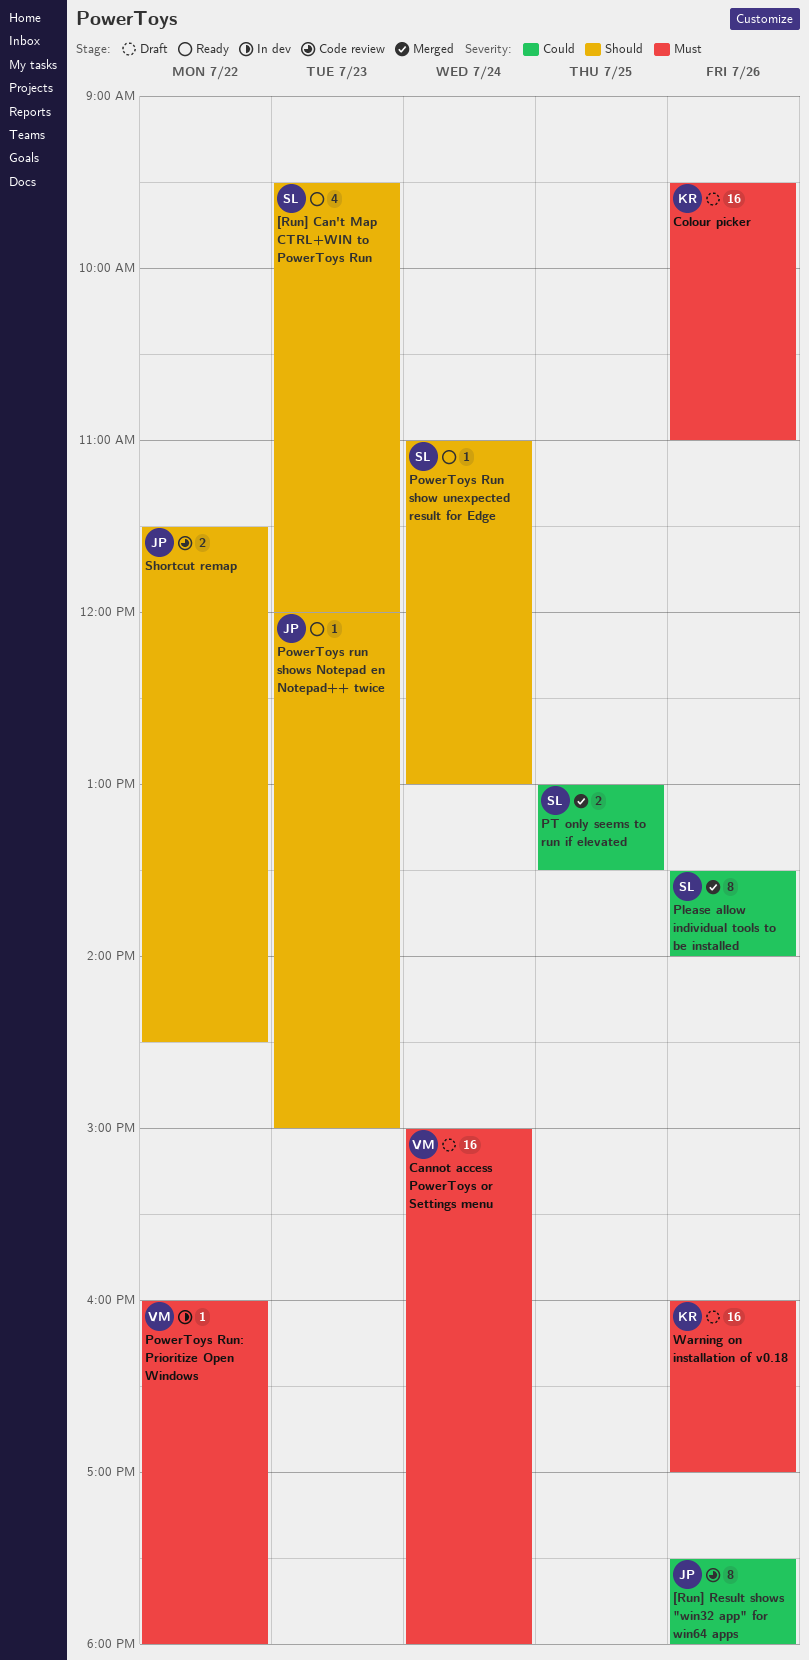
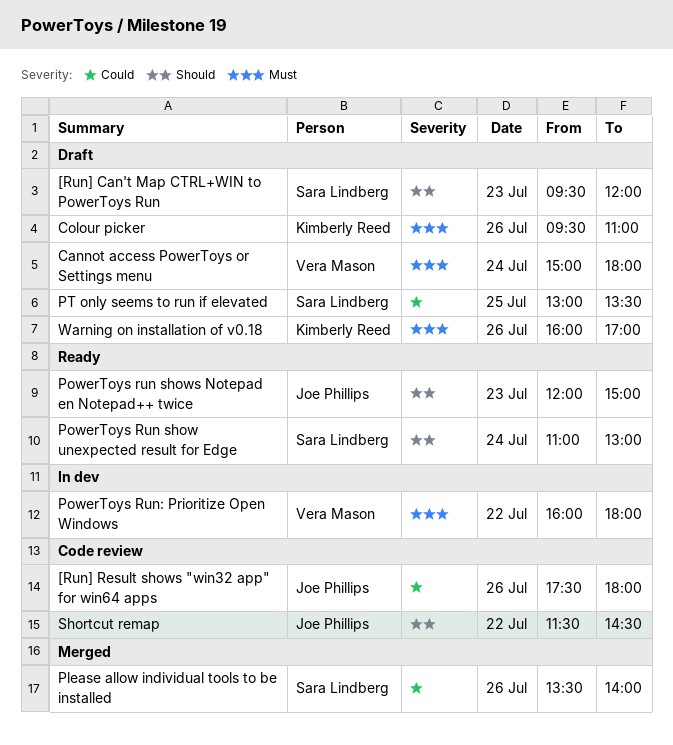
[Run] Can't Map CTRL+WIN to PowerToys Run, status: Ready -> Draft
PT only seems to run if elevated, status: Merged -> Draft

